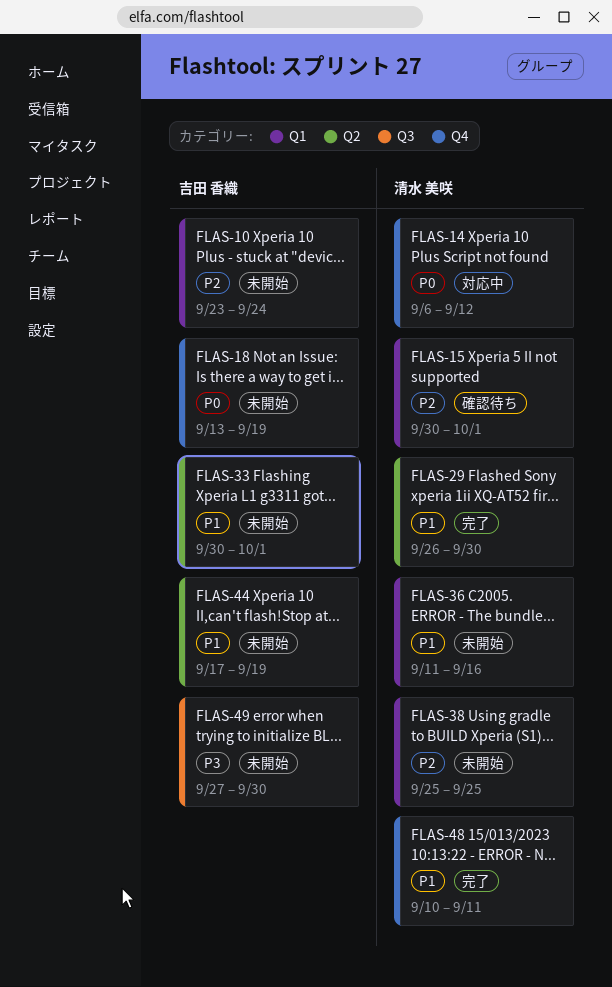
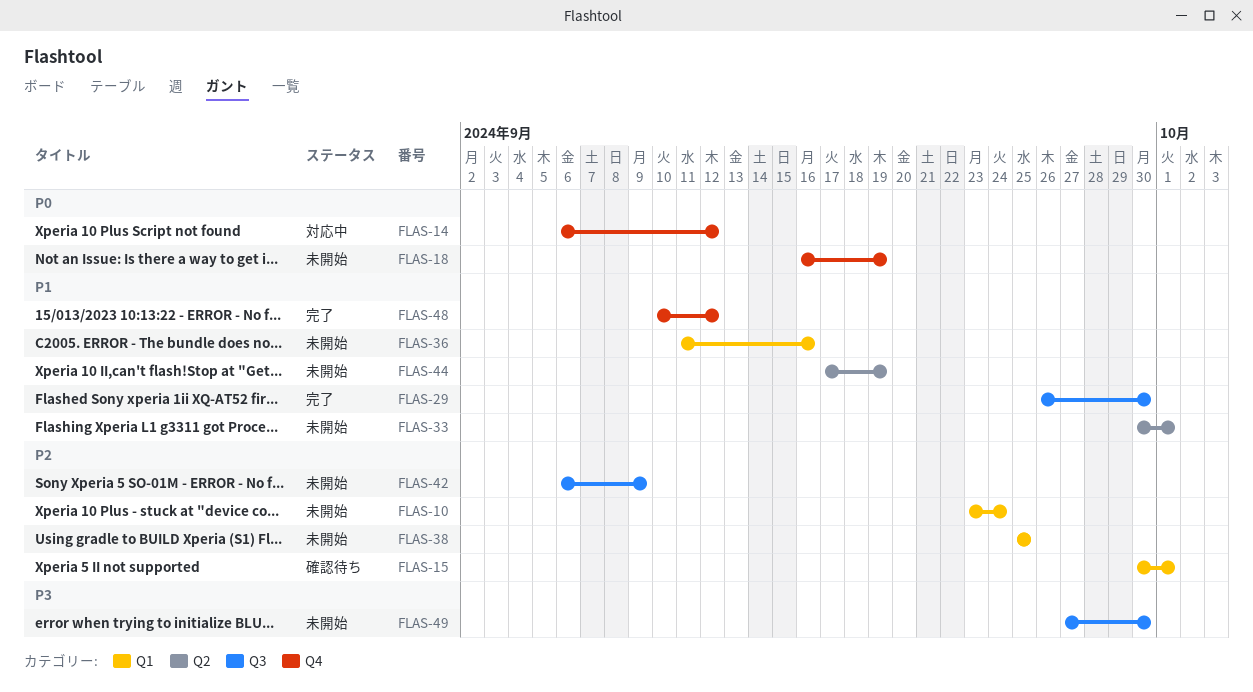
FLAS-18, start: Sep 13 -> Sep 16
FLAS-29, label: Q2 -> Q3
FLAS-42: none -> present
FLAS-48, due: Sep 11 -> Sep 12

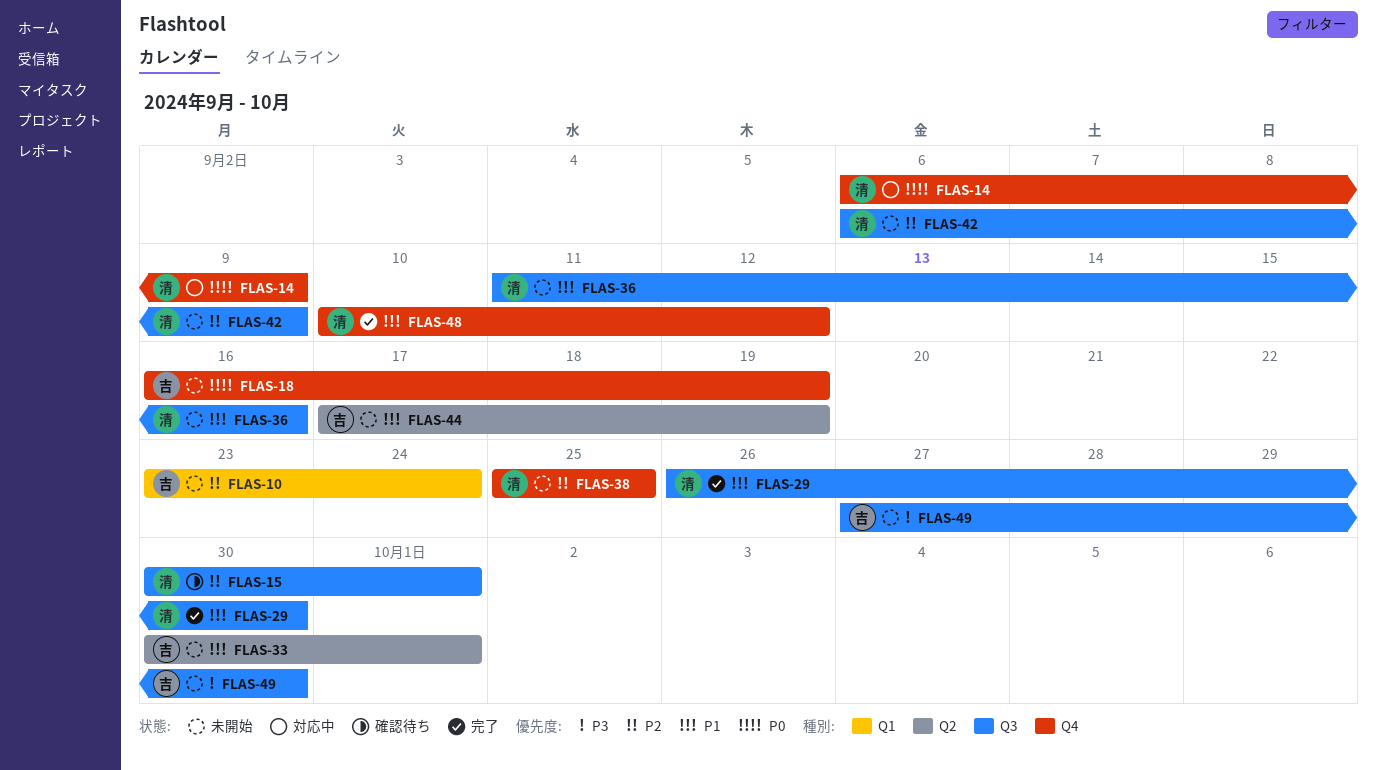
FLAS-14, due: Sep 12 -> Sep 9
FLAS-15, label: Q1 -> Q3
FLAS-36, label: Q1 -> Q3
FLAS-38, label: Q1 -> Q4

